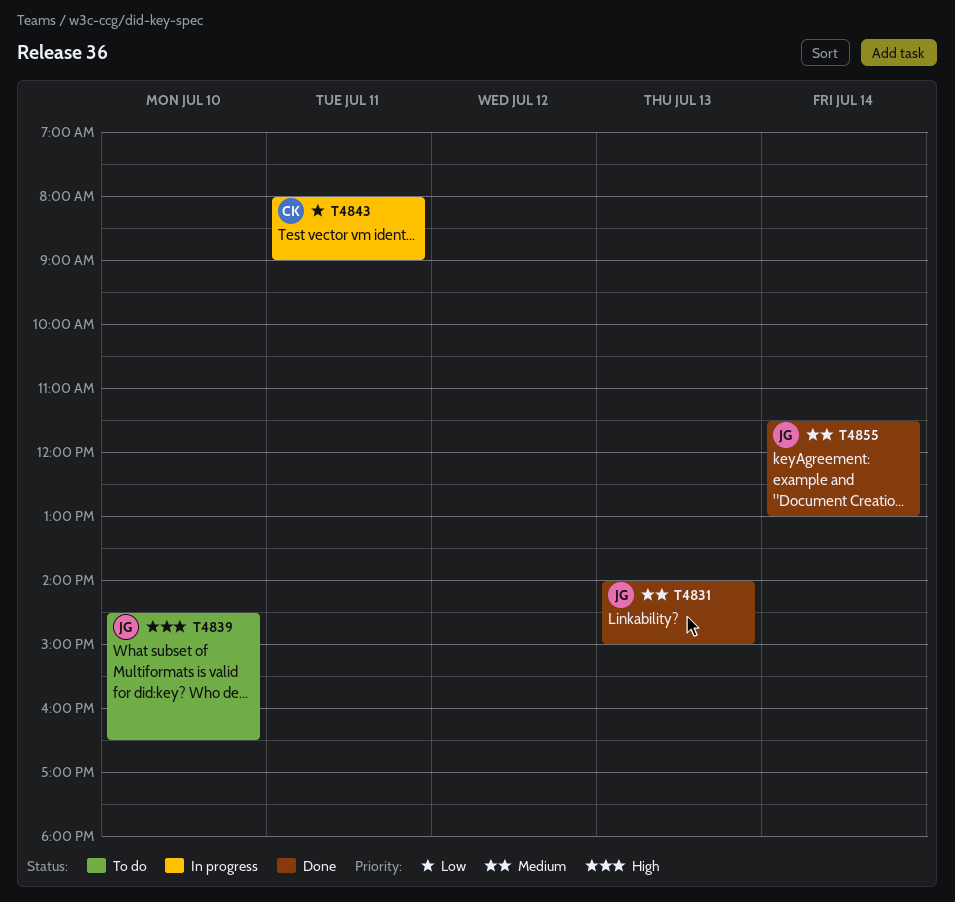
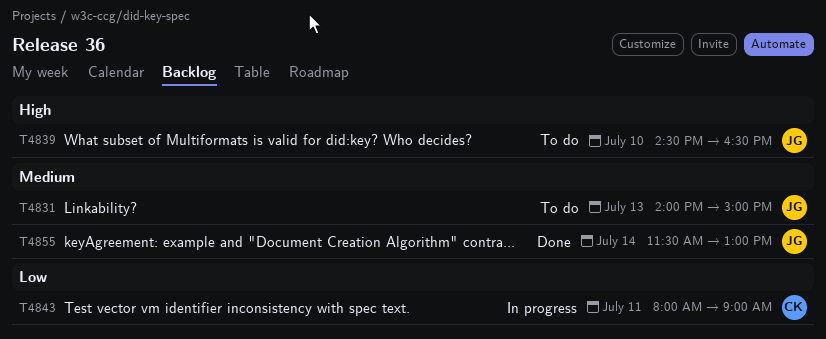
T4831, status: Done -> To do

